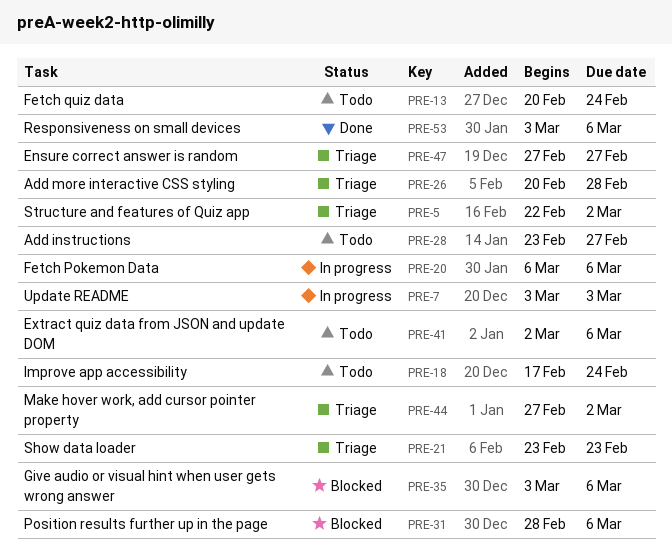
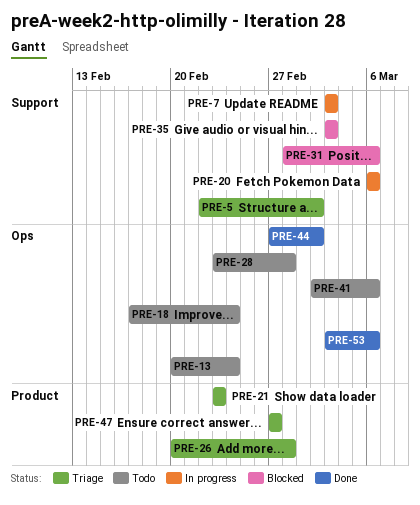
PRE-28, due: Feb 27 -> Feb 28
PRE-35, due: Mar 6 -> Mar 3
PRE-44, status: Triage -> Done

